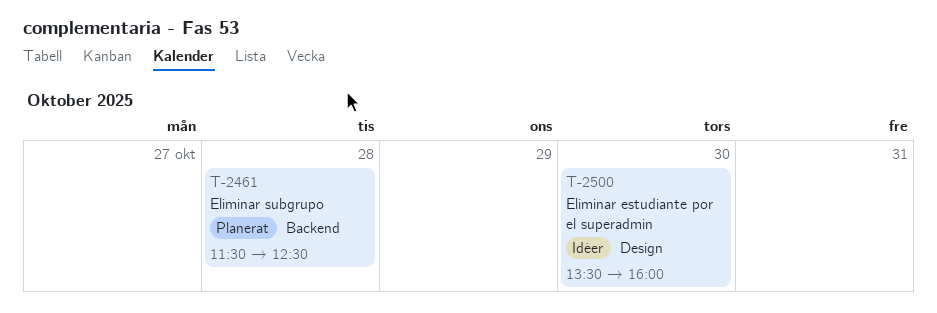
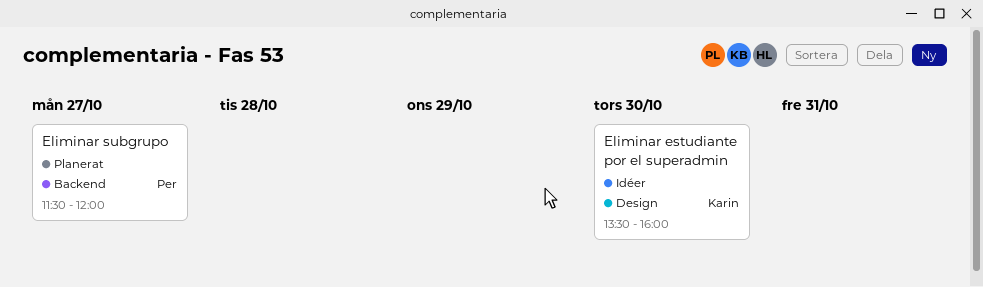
Eliminar subgrupo, day: Oct 28 -> Oct 27
Eliminar subgrupo, ends: 12:30 -> 12:00

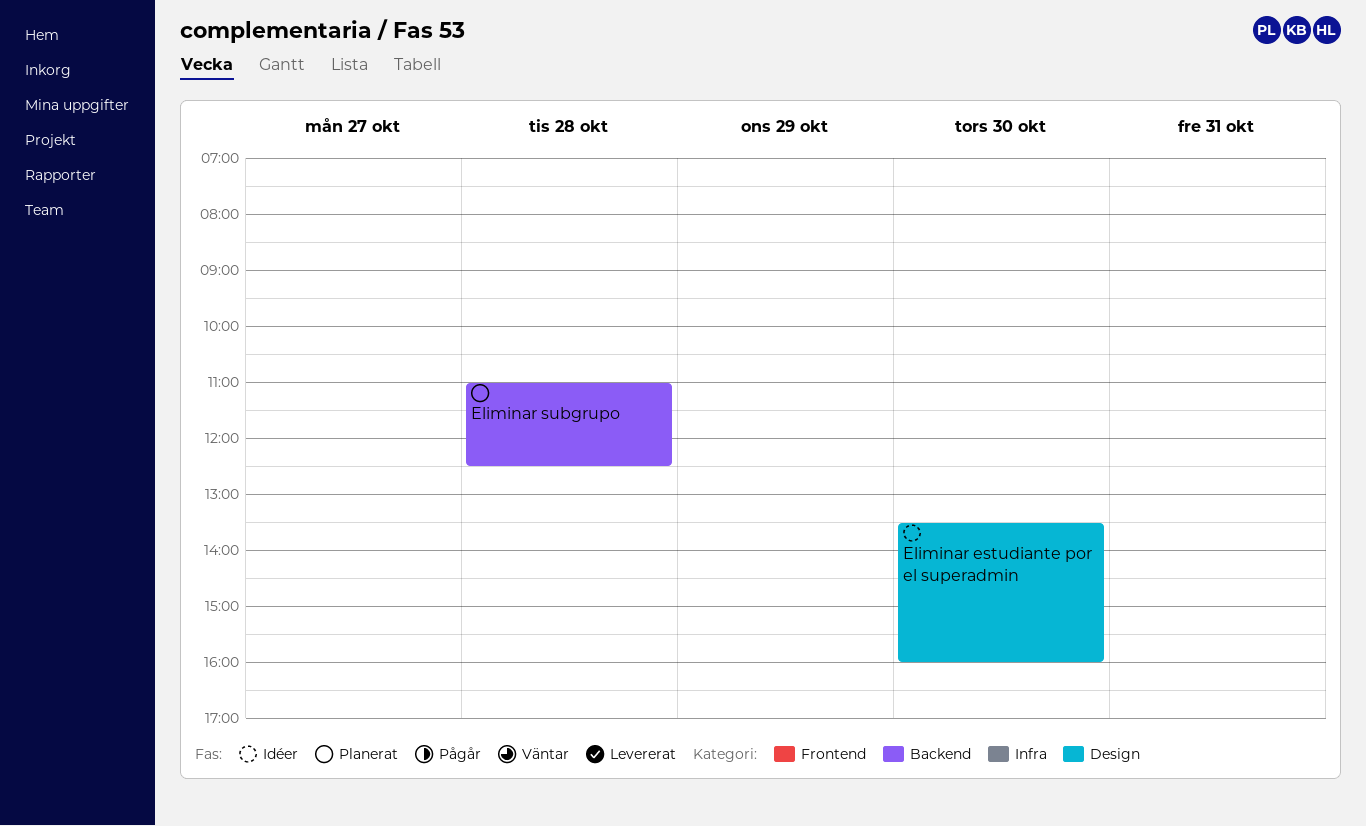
Eliminar subgrupo, day: Oct 27 -> Oct 28
Eliminar subgrupo, begins: 11:30 -> 11:00
Eliminar subgrupo, ends: 12:00 -> 12:30

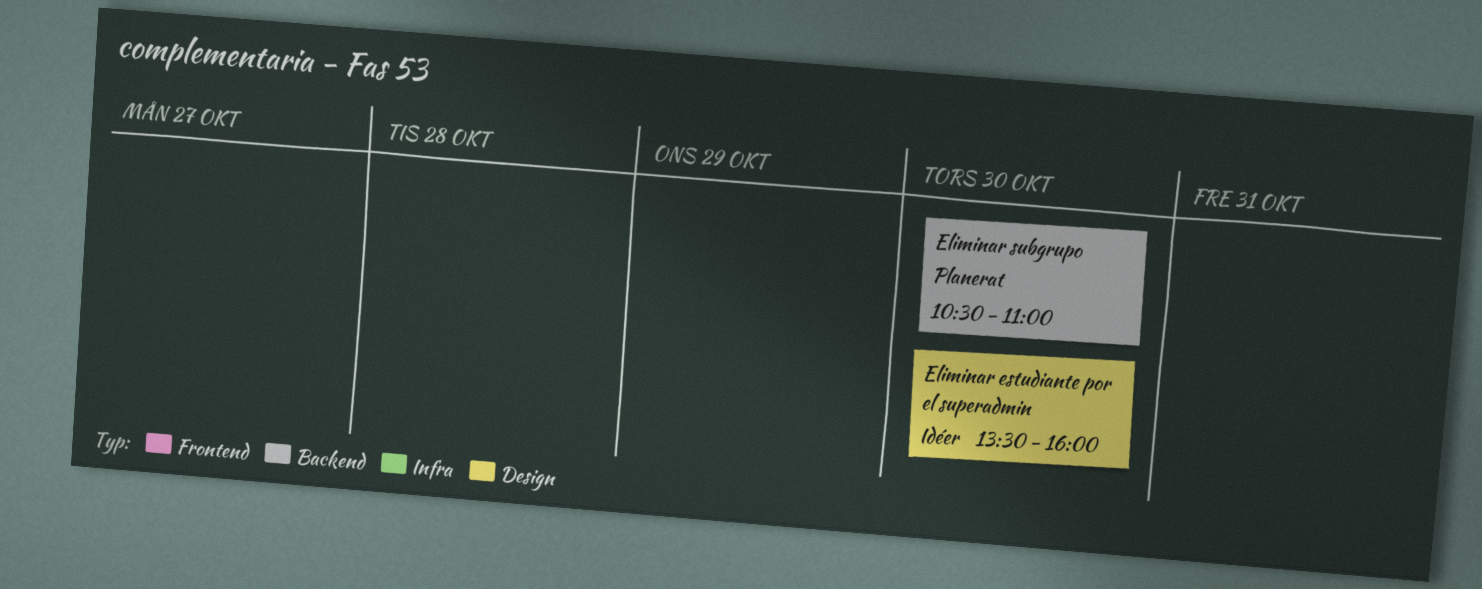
Eliminar subgrupo, day: Oct 28 -> Oct 30
Eliminar subgrupo, begins: 11:00 -> 10:30
Eliminar subgrupo, ends: 12:30 -> 11:00

